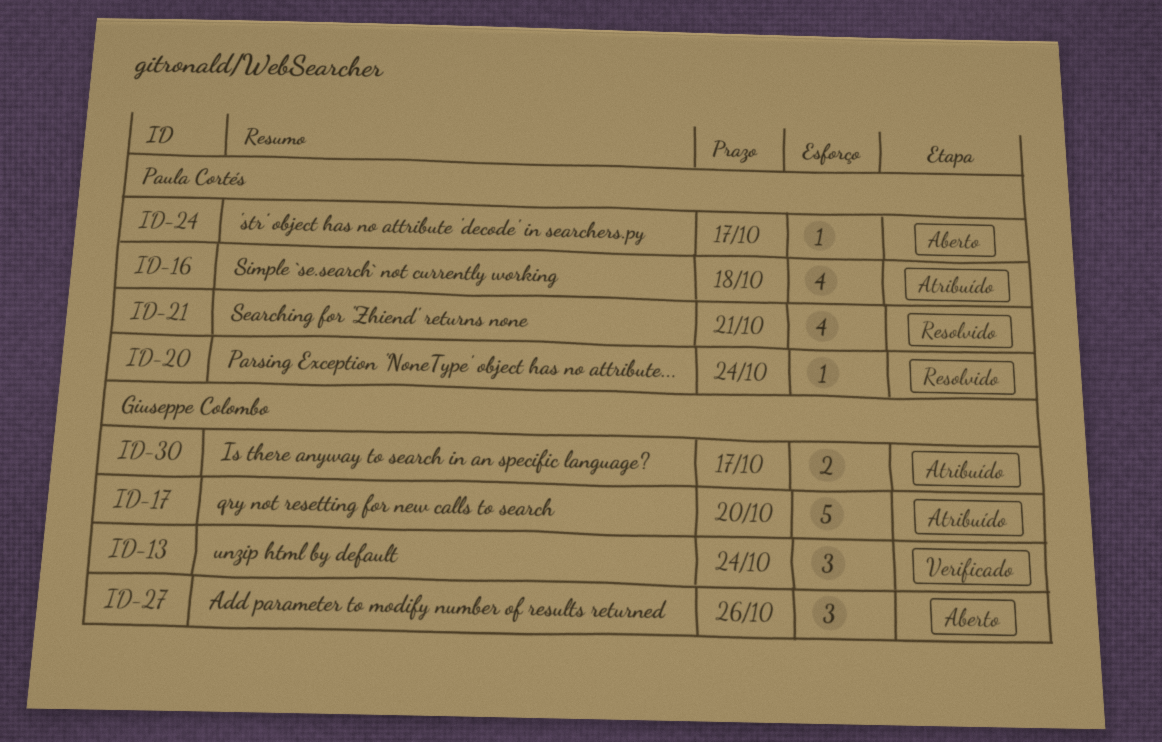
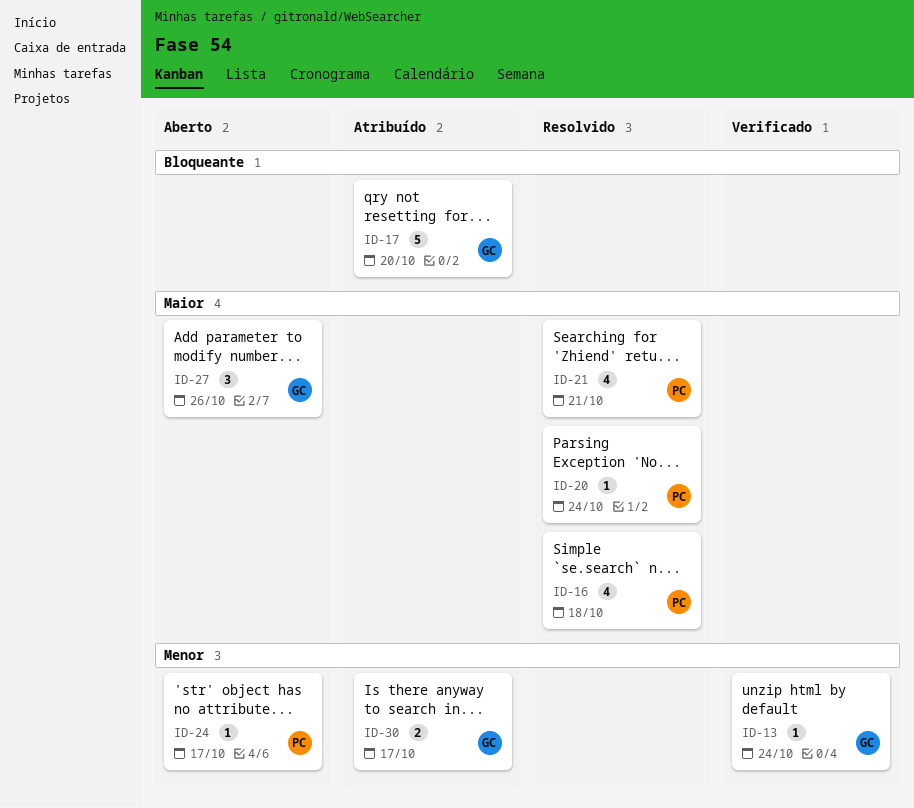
ID-13, estimate: 3 -> 1
ID-16, status: Atribuído -> Resolvido

